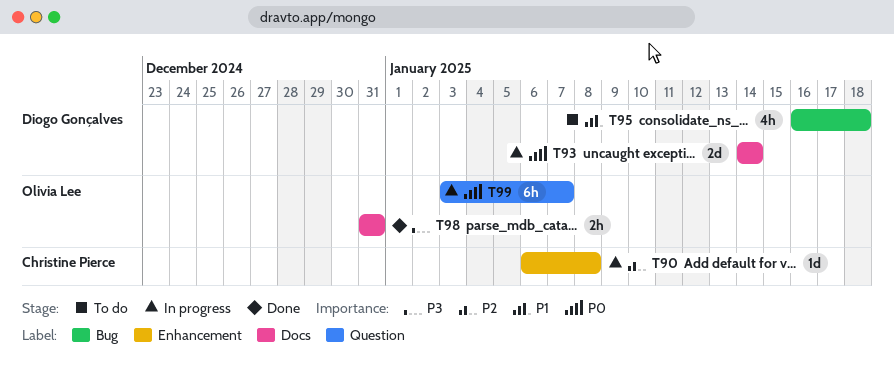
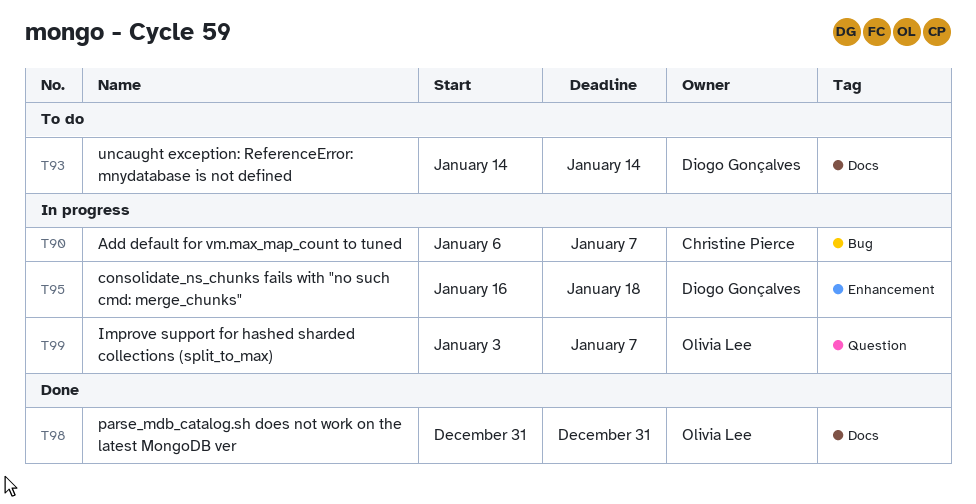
T90, label: Enhancement -> Bug
T90, due: Jan 8 -> Jan 7
T93, status: In progress -> To do
T95, status: To do -> In progress
T95, label: Bug -> Enhancement

